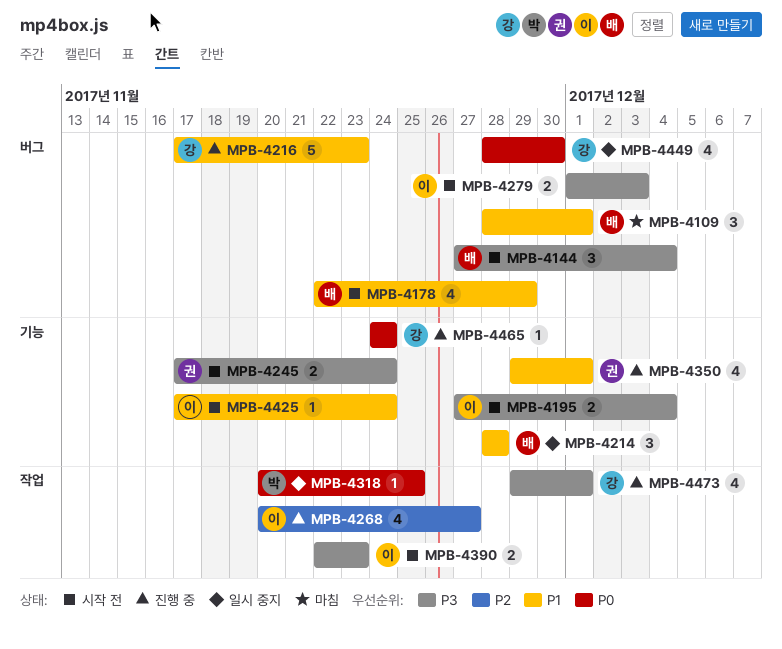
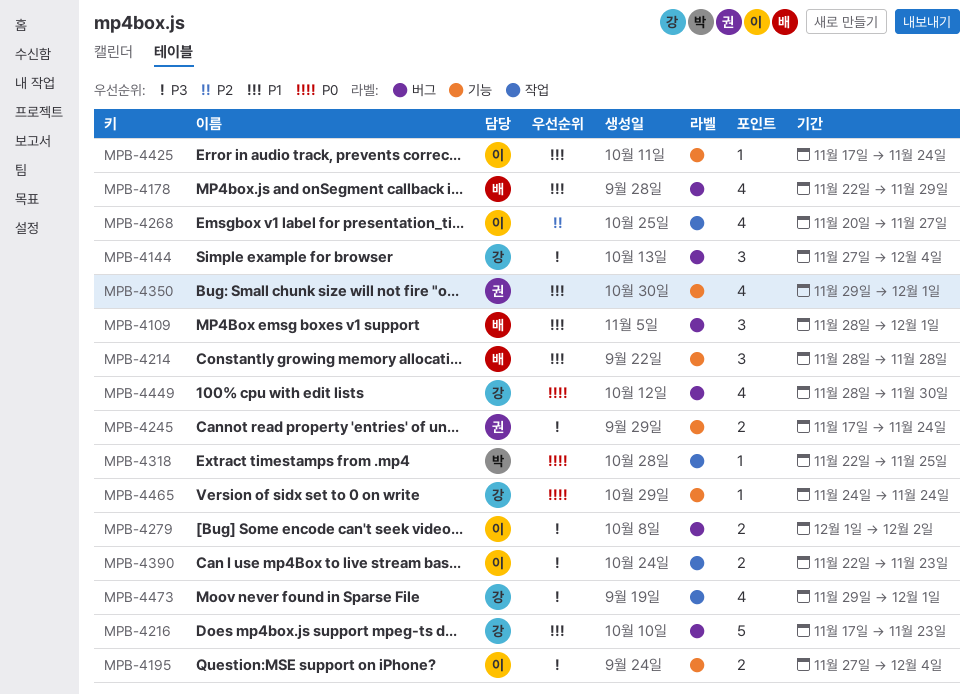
MPB-4144, owner: 배 -> 강
MPB-4279, due: Dec 3 -> Dec 2
MPB-4318, start: Nov 20 -> Nov 22

